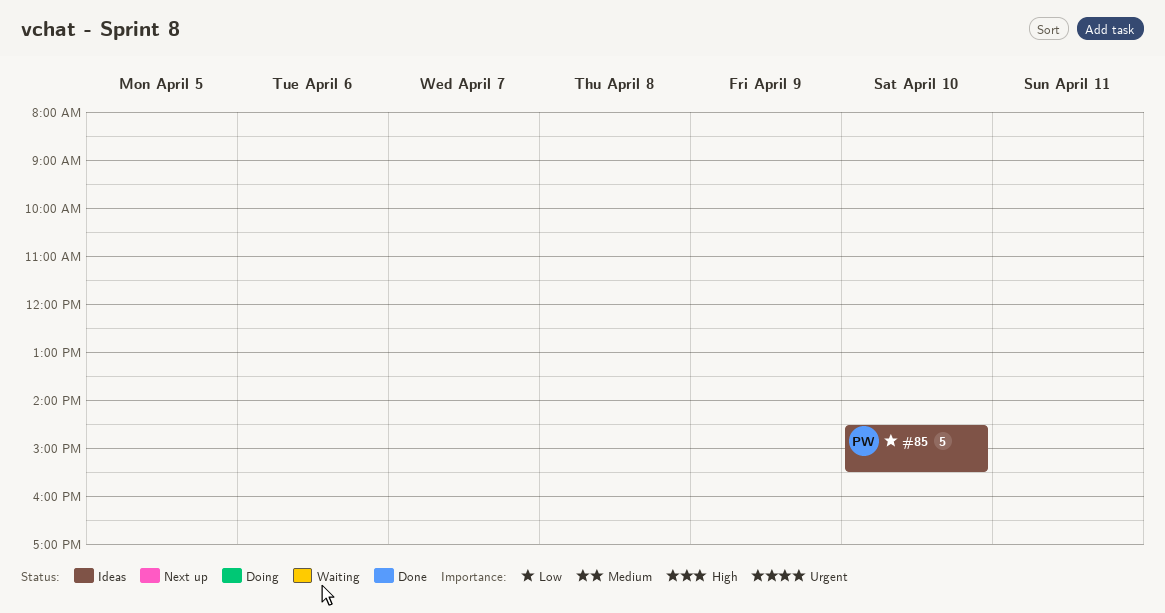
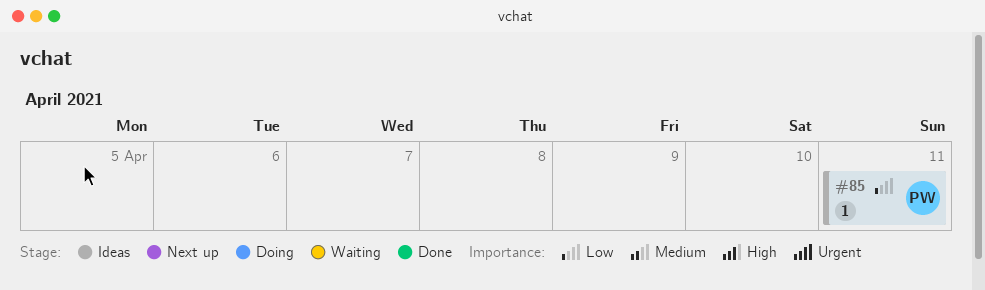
#85, estimate: 5 -> 1
#85, day: Apr 10 -> Apr 11

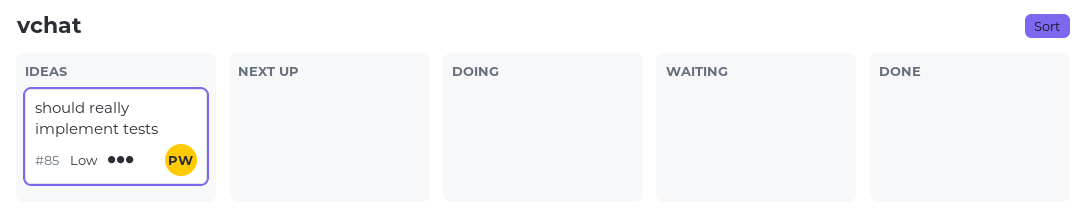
#85, estimate: 1 -> 3

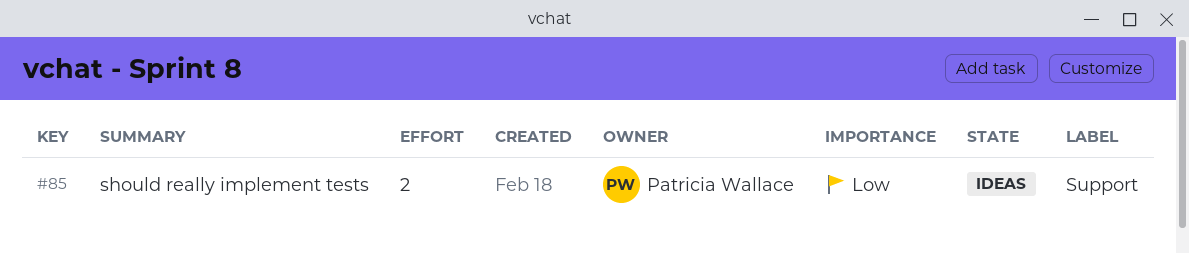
#85, estimate: 3 -> 2

